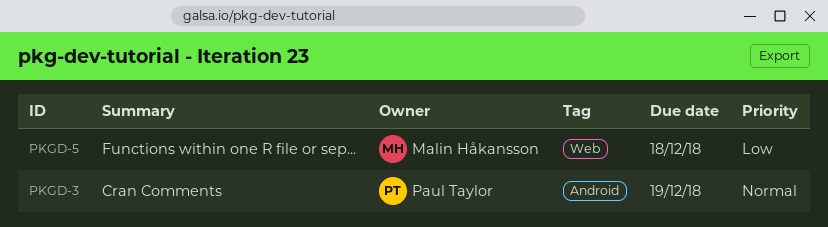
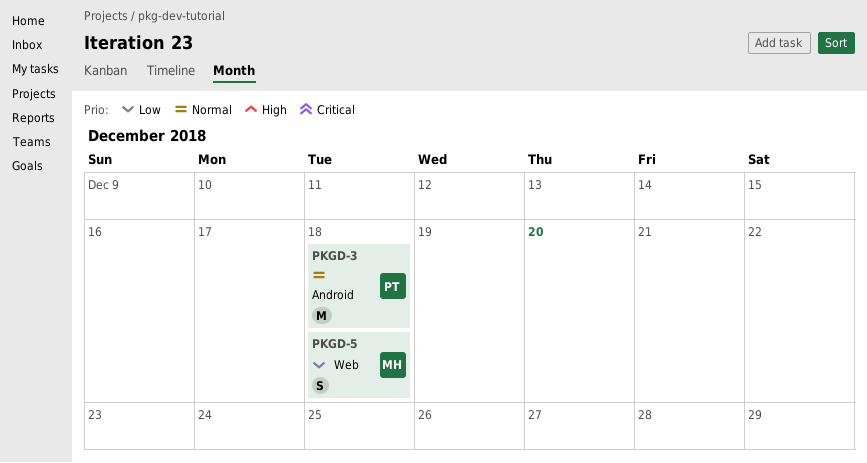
PKGD-3, due: Dec 19 -> Dec 18

